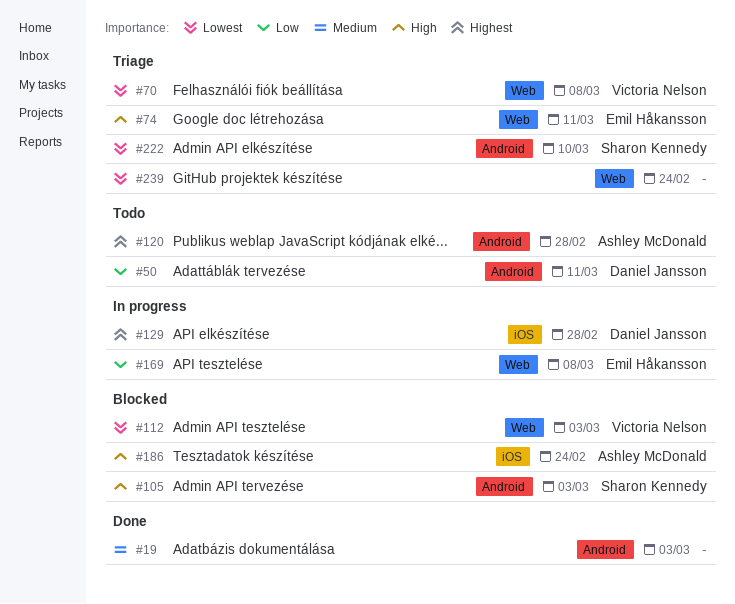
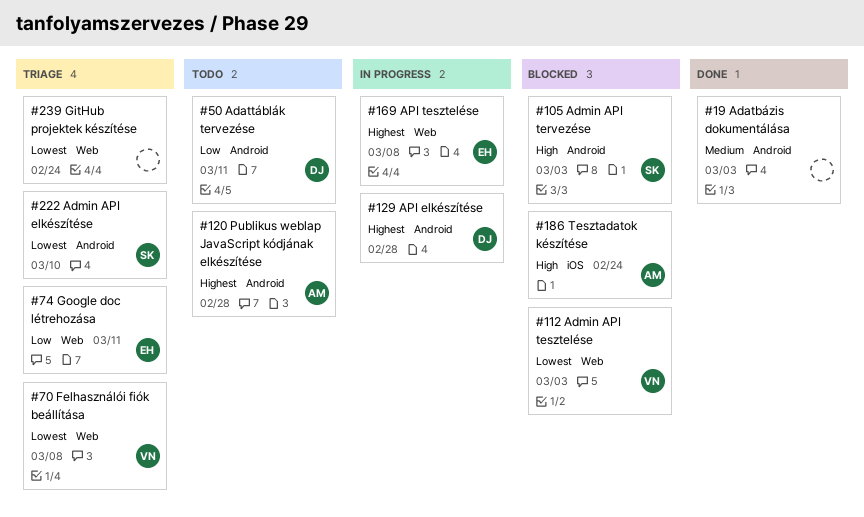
#74, priority: High -> Low
#129, label: iOS -> Android
#169, priority: Low -> Highest

